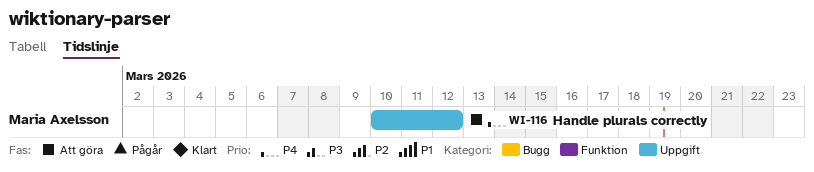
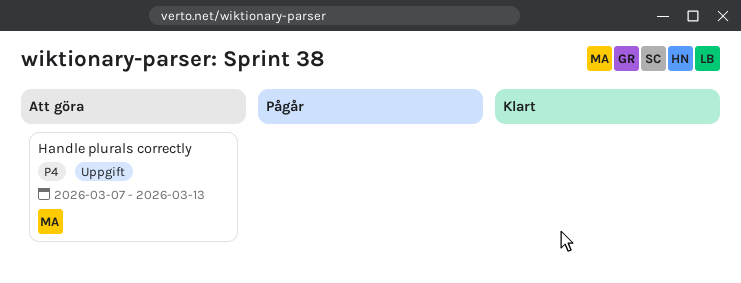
Handle plurals correctly, start: Mar 10 -> Mar 7
Handle plurals correctly, due: Mar 12 -> Mar 13

